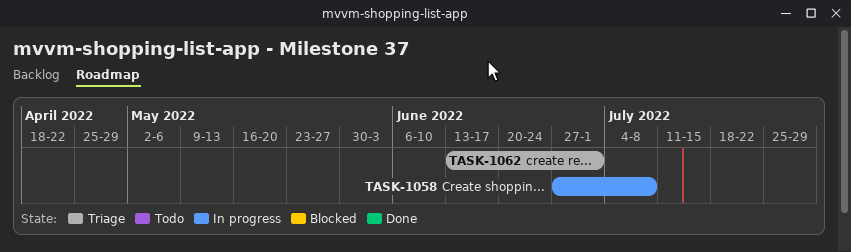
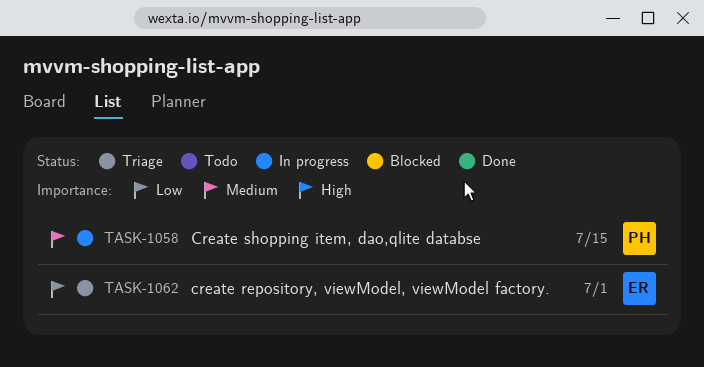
TASK-1058, due: Jul 8 -> Jul 15

